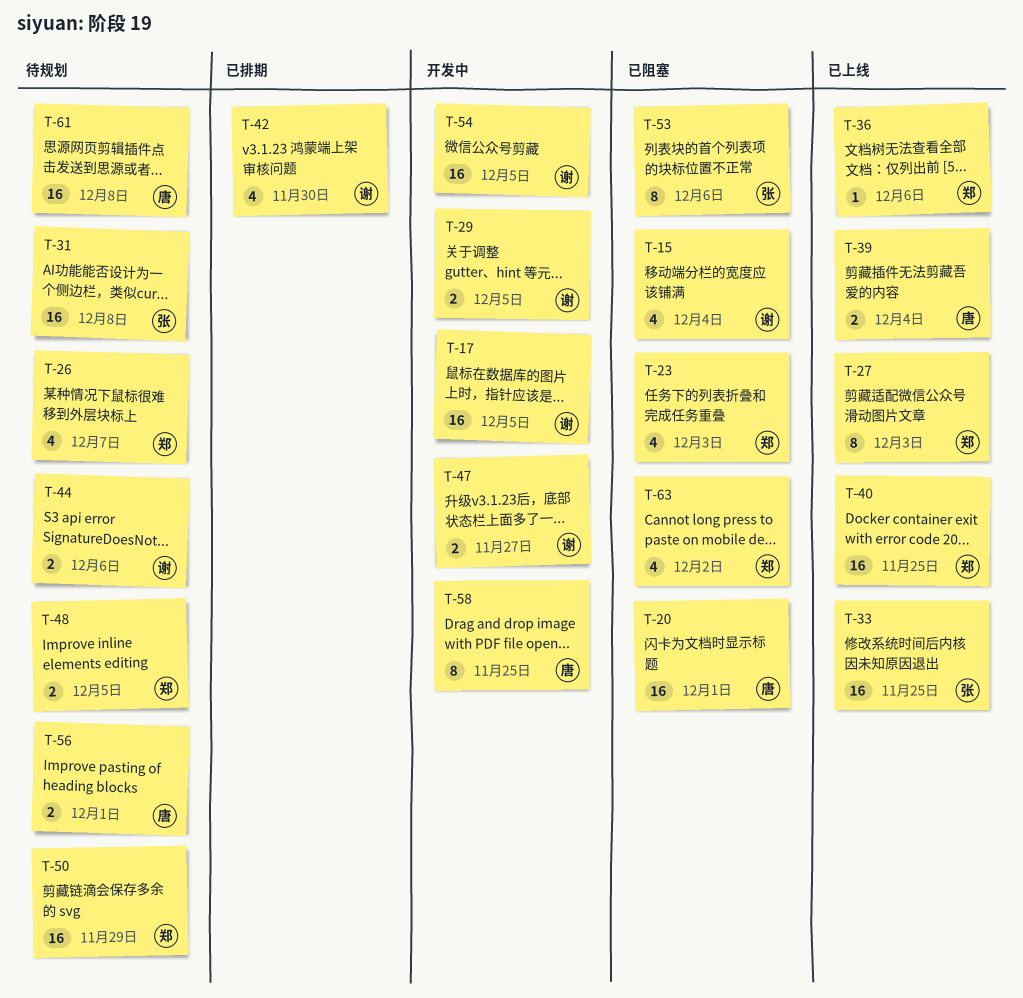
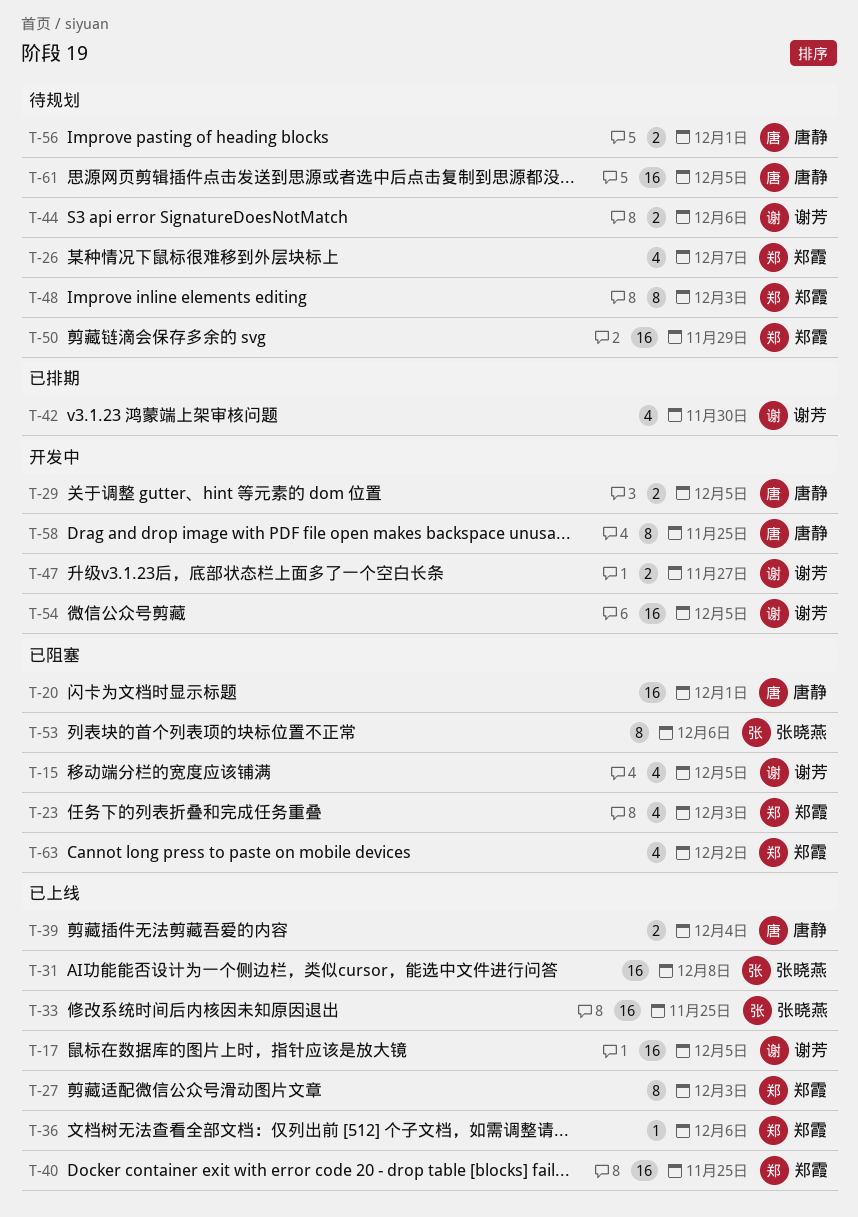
T-15, due: Dec 4 -> Dec 5
T-17, status: 开发中 -> 已上线
T-29, owner: 谢芳 -> 唐静
T-31, status: 待规划 -> 已上线
T-48, estimate: 2 -> 8
T-48, due: Dec 5 -> Dec 3
T-61, due: Dec 8 -> Dec 5

